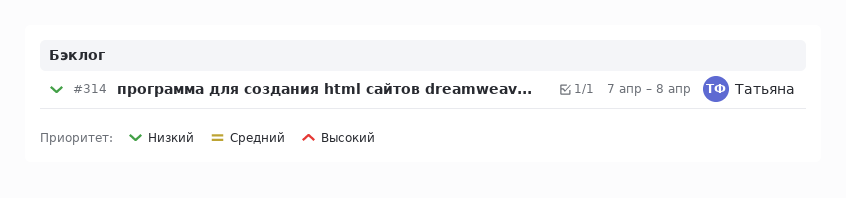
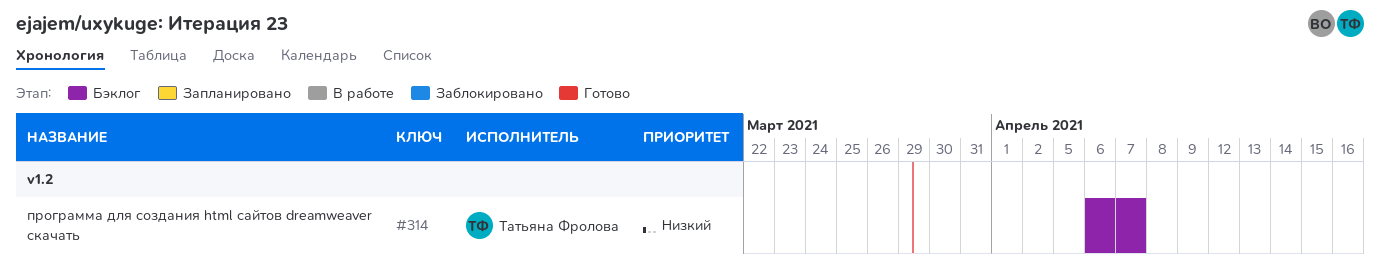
#314, start: Apr 7 -> Apr 6
#314, due: Apr 8 -> Apr 7

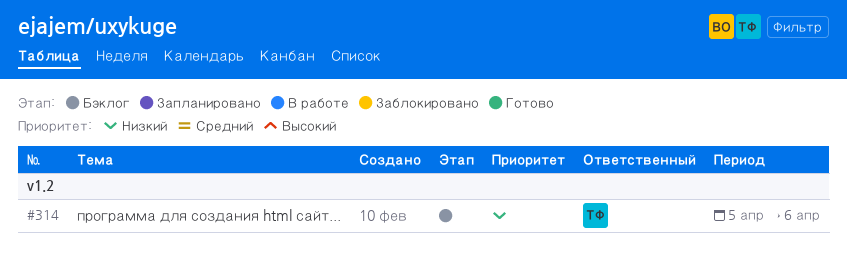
#314, start: Apr 6 -> Apr 5
#314, due: Apr 7 -> Apr 6

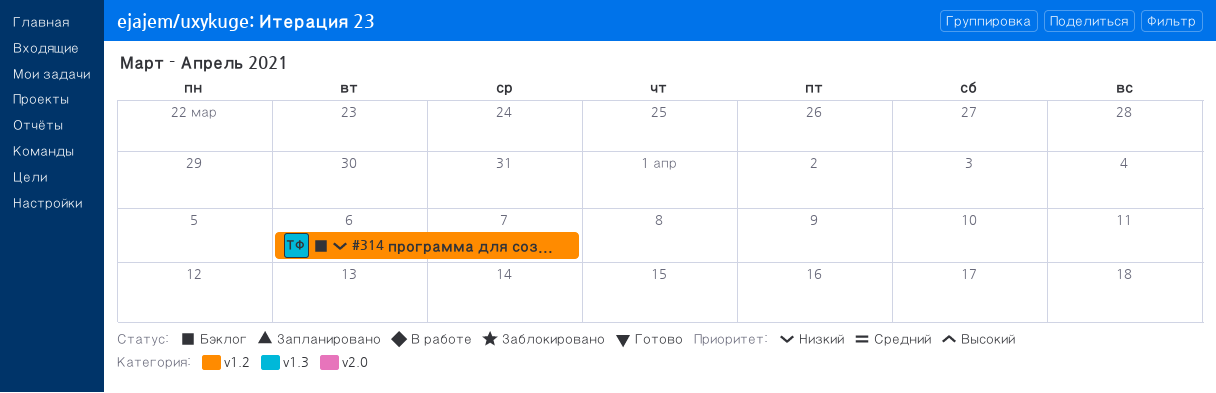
#314, start: Apr 5 -> Apr 6
#314, due: Apr 6 -> Apr 7

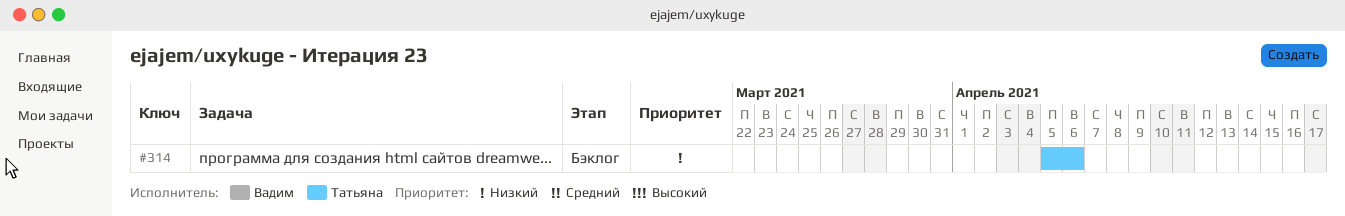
#314, start: Apr 6 -> Apr 5
#314, due: Apr 7 -> Apr 6

